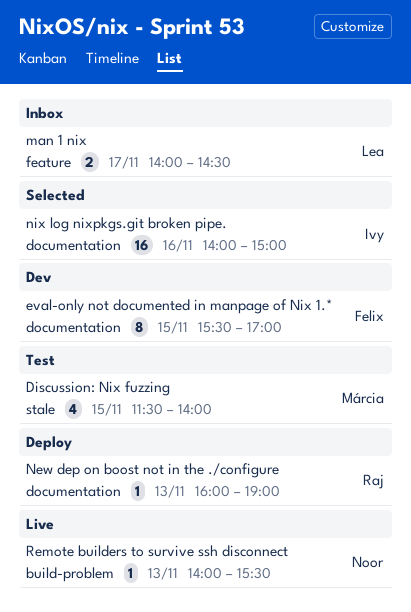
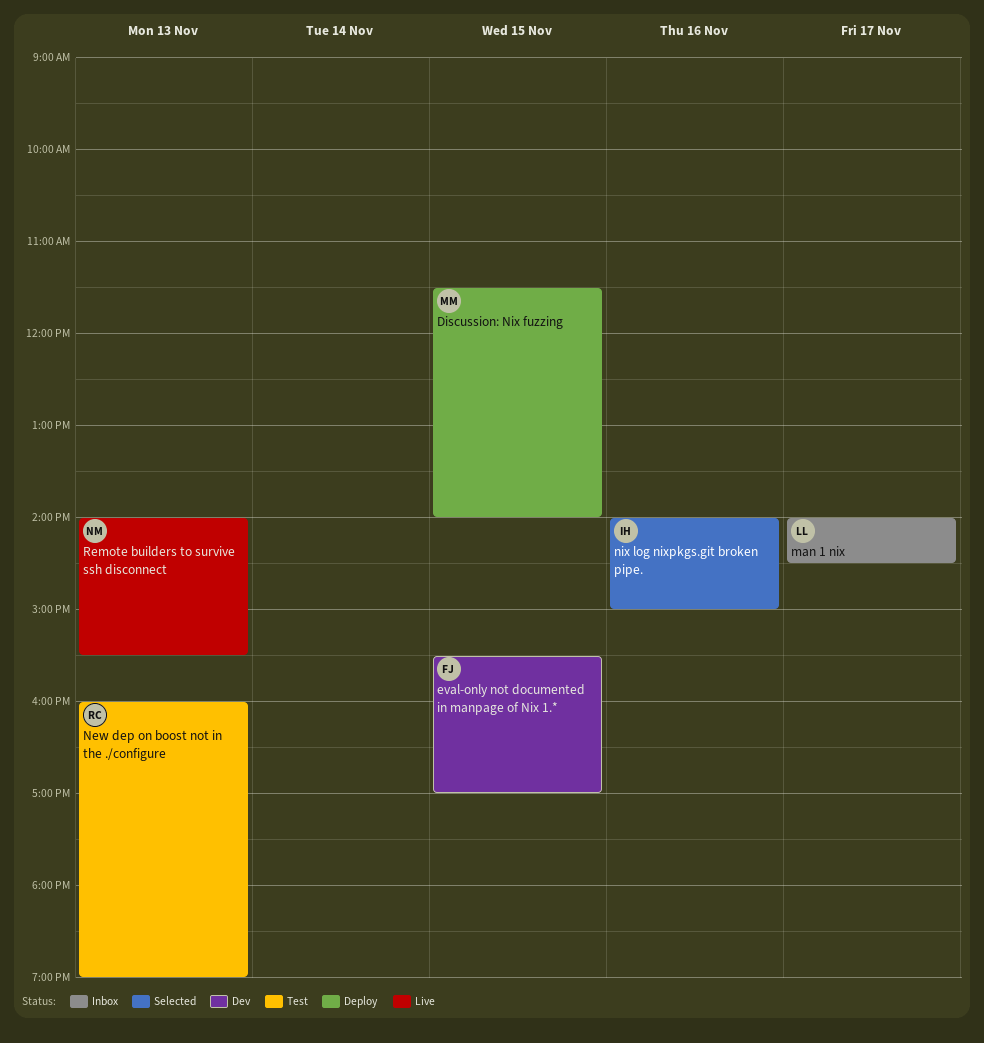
Discussion: Nix fuzzing, status: Test -> Deploy
New dep on boost not in the ./configure, status: Deploy -> Test

